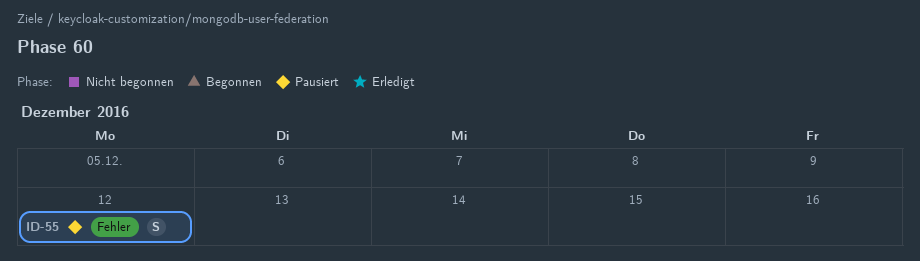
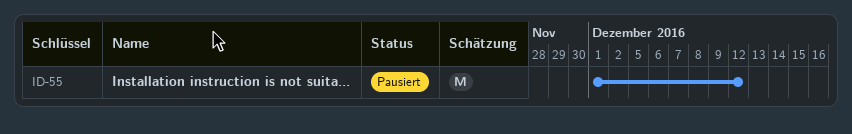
ID-55, estimate: S -> M

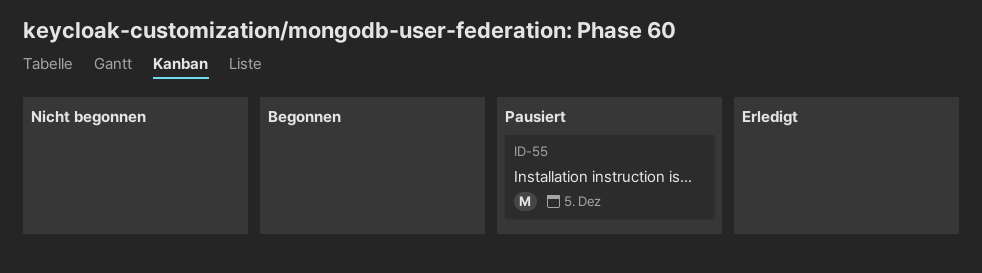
ID-55, due: Dec 12 -> Dec 5

